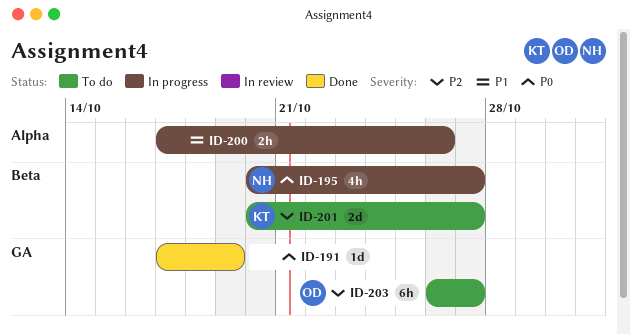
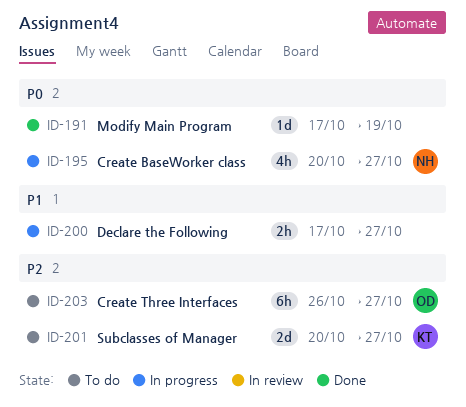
ID-200, due: Oct 26 -> Oct 27

